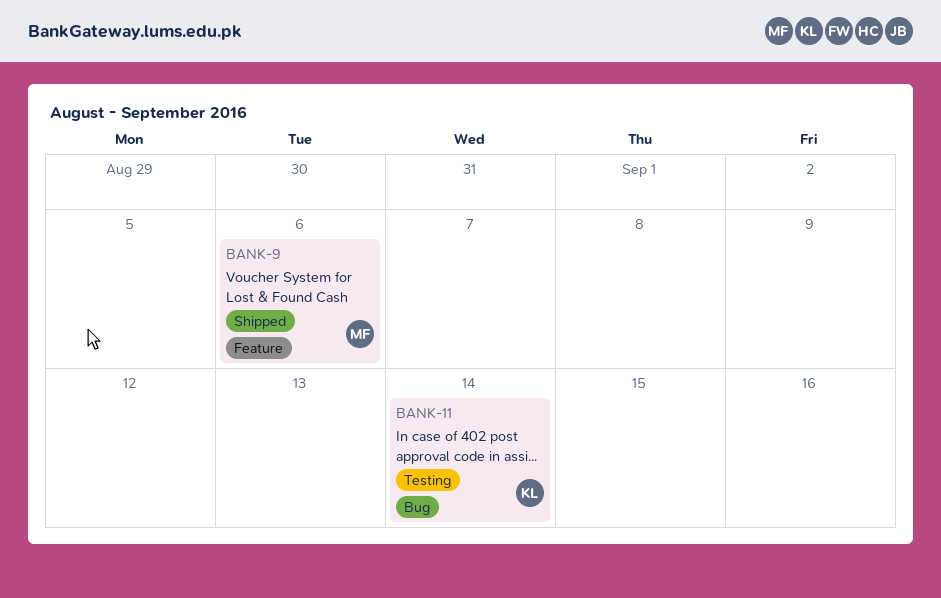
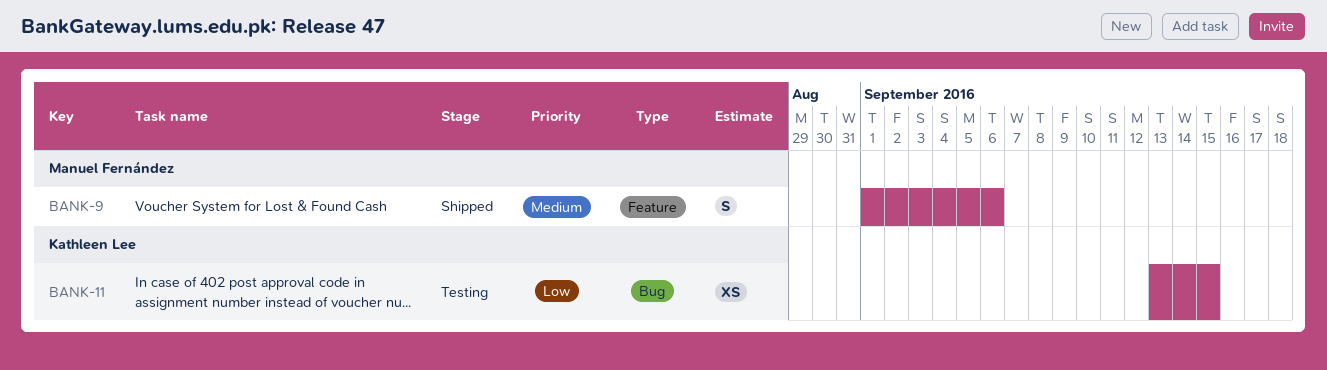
BANK-11, due: Sep 14 -> Sep 15

